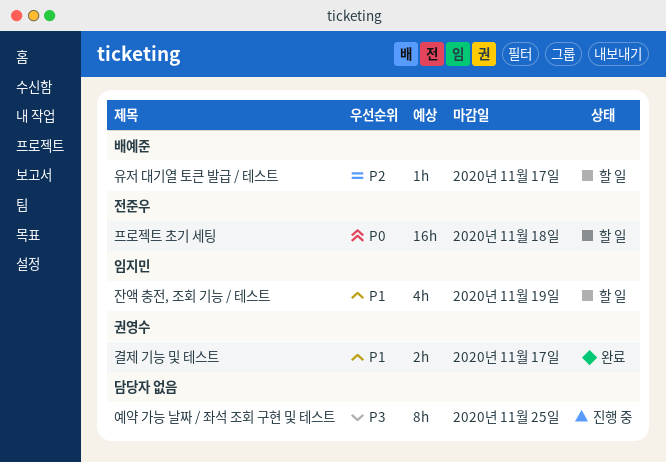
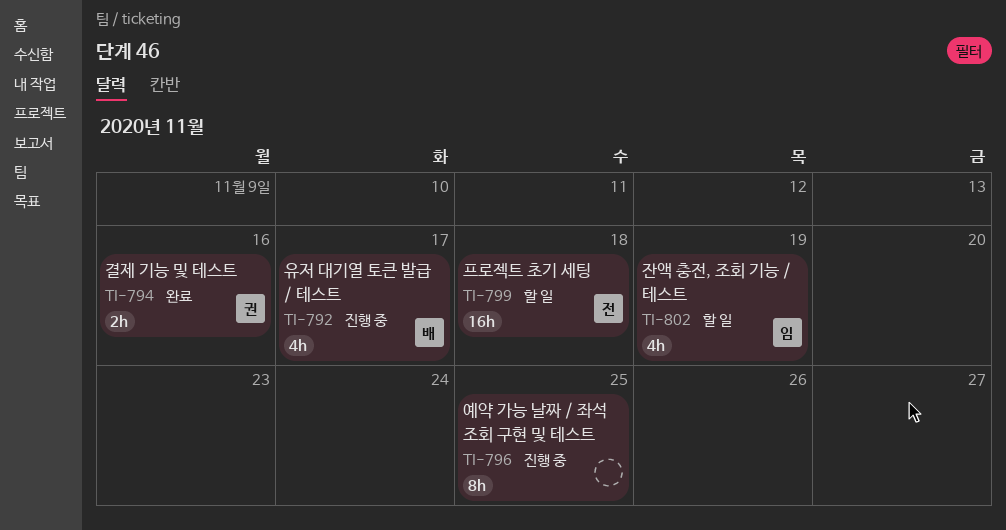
결제 기능 및 테스트, due: Nov 17 -> Nov 16
유저 대기열 토큰 발급 / 테스트, status: 할 일 -> 진행 중
유저 대기열 토큰 발급 / 테스트, estimate: 1h -> 4h

